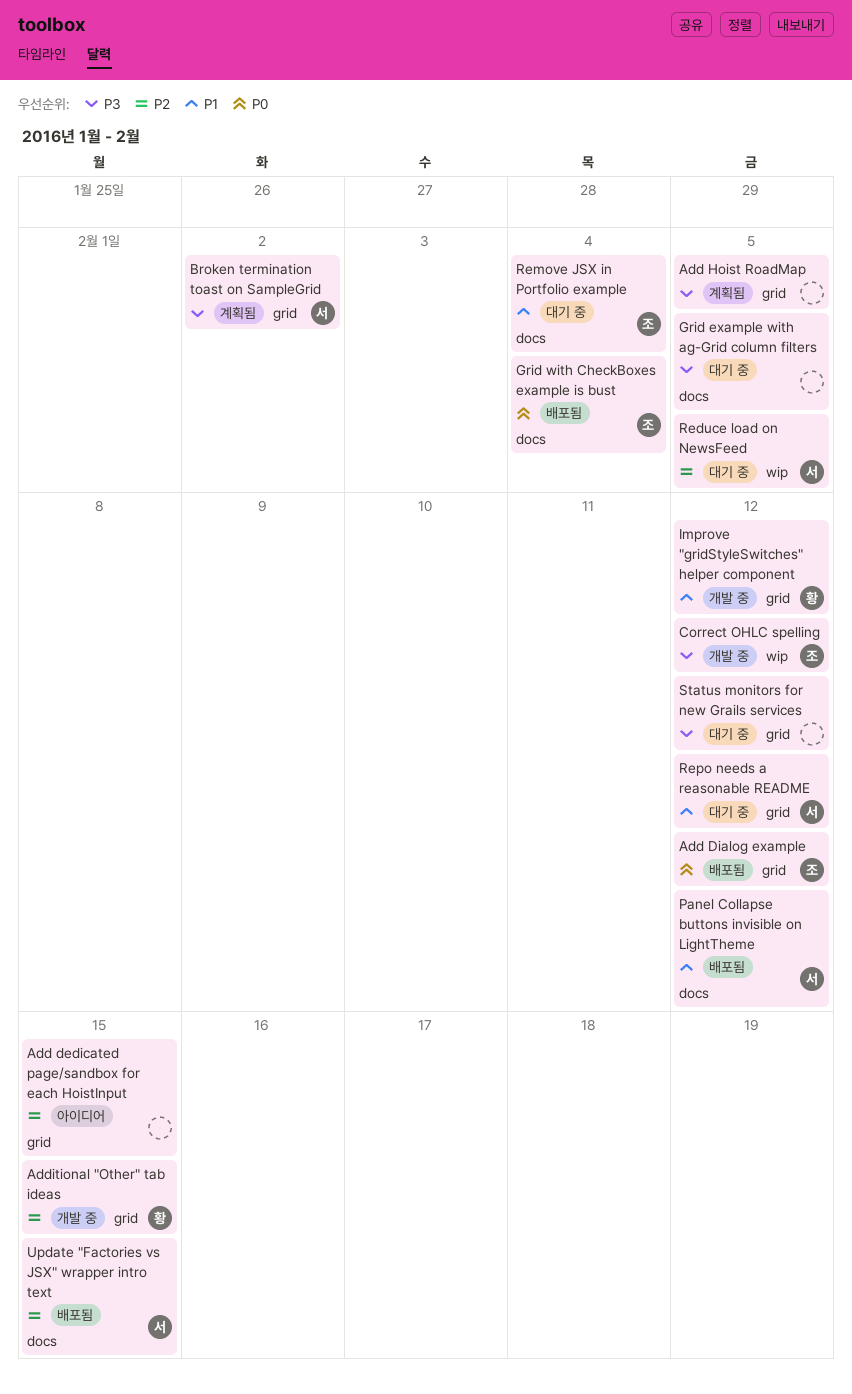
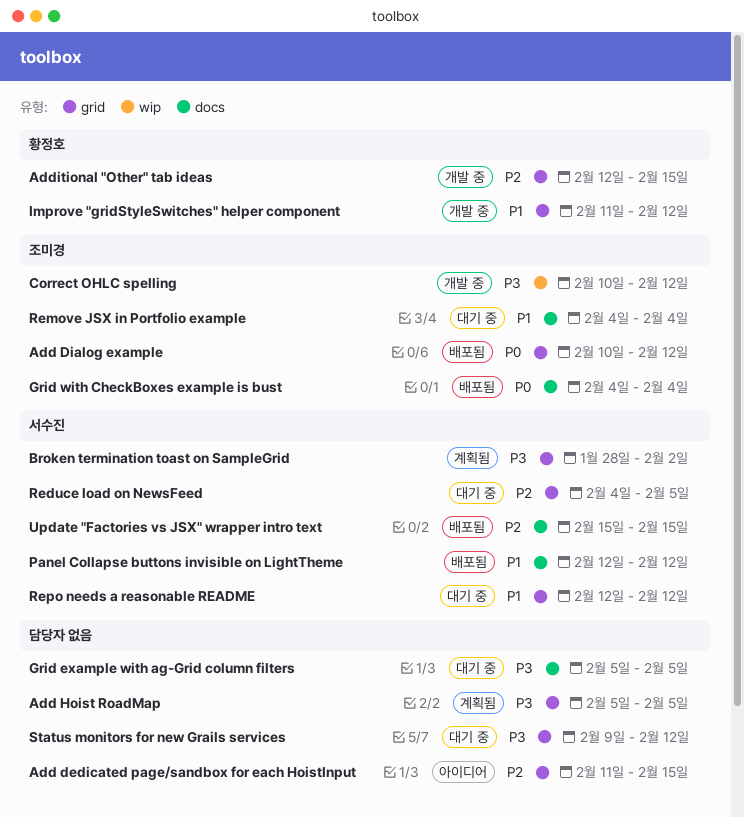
Reduce load on NewsFeed, label: wip -> grid

